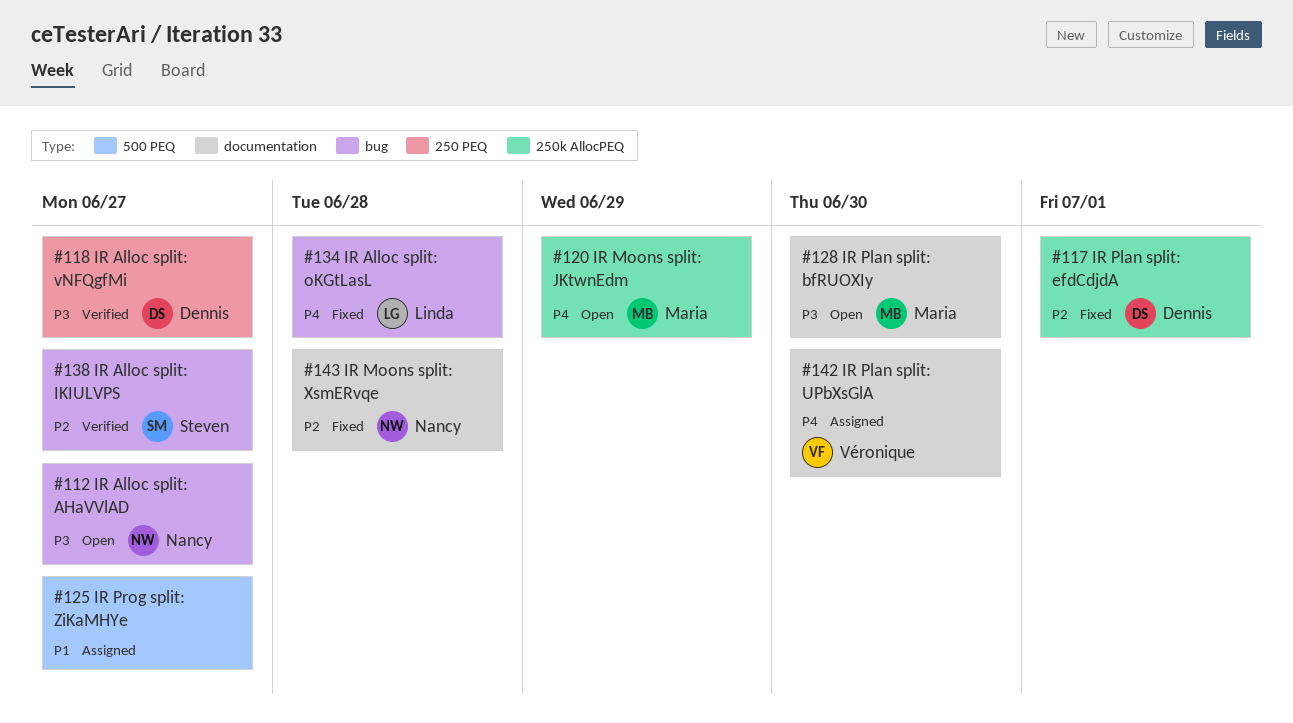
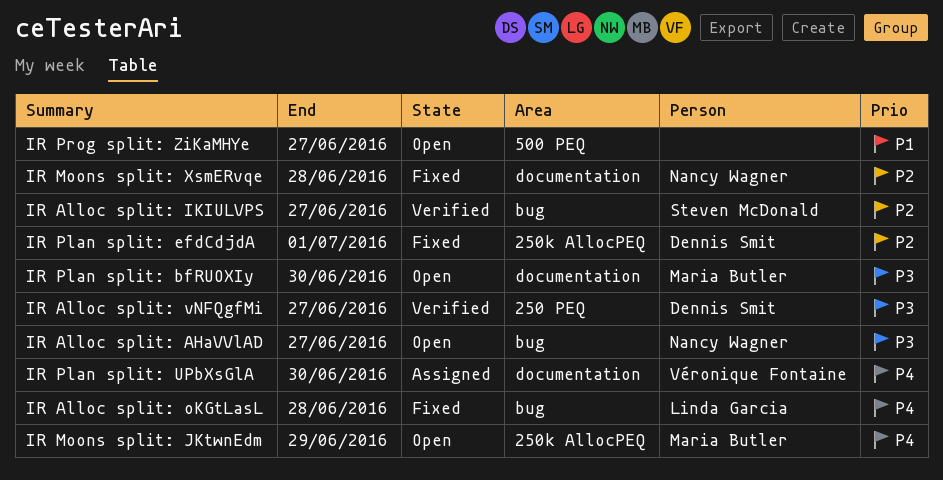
IR Prog split: ZiKaMHYe, status: Assigned -> Open

